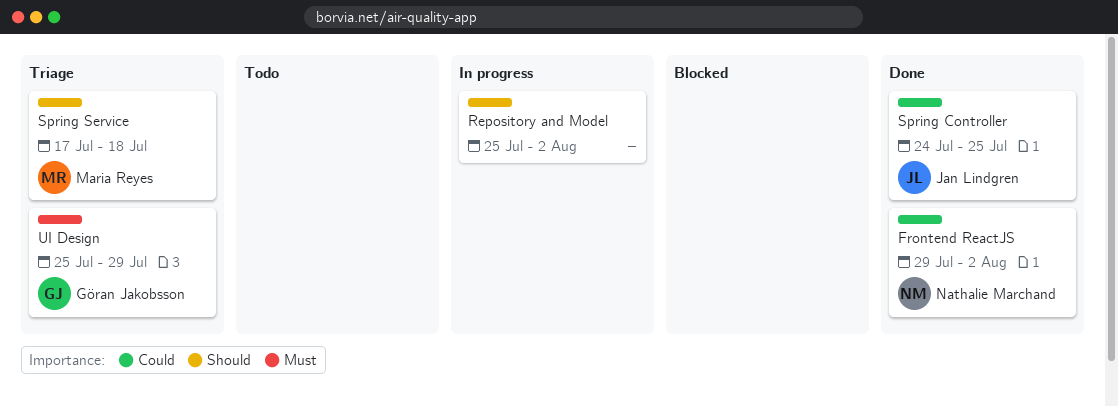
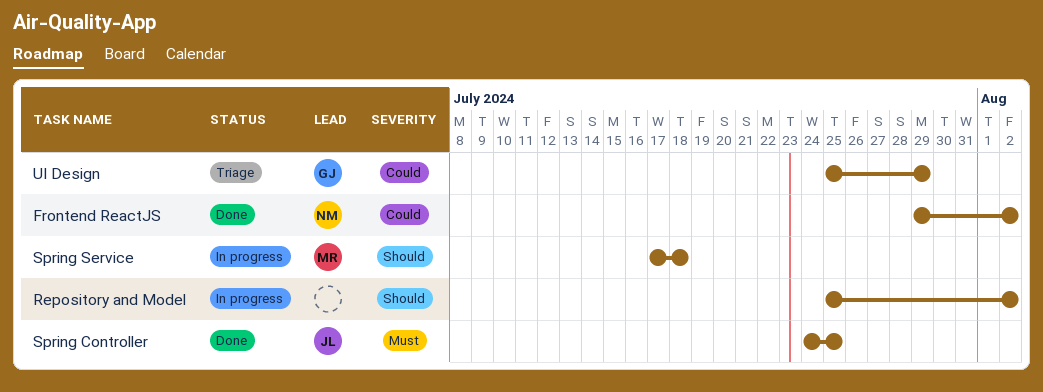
Spring Controller, priority: Could -> Must
Spring Service, status: Triage -> In progress
UI Design, priority: Must -> Could

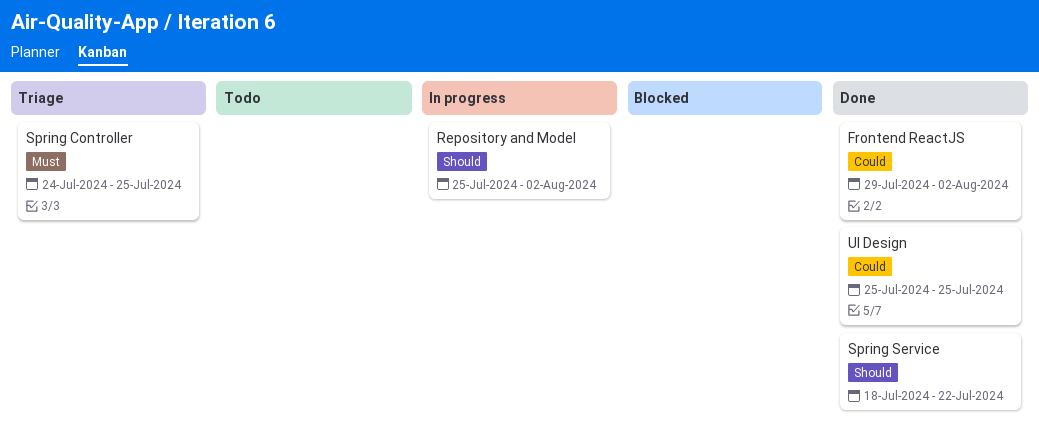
Spring Controller, status: Done -> Triage
Spring Service, status: In progress -> Done
Spring Service, start: Jul 17 -> Jul 18
Spring Service, due: Jul 18 -> Jul 22
UI Design, status: Triage -> Done
UI Design, due: Jul 29 -> Jul 25

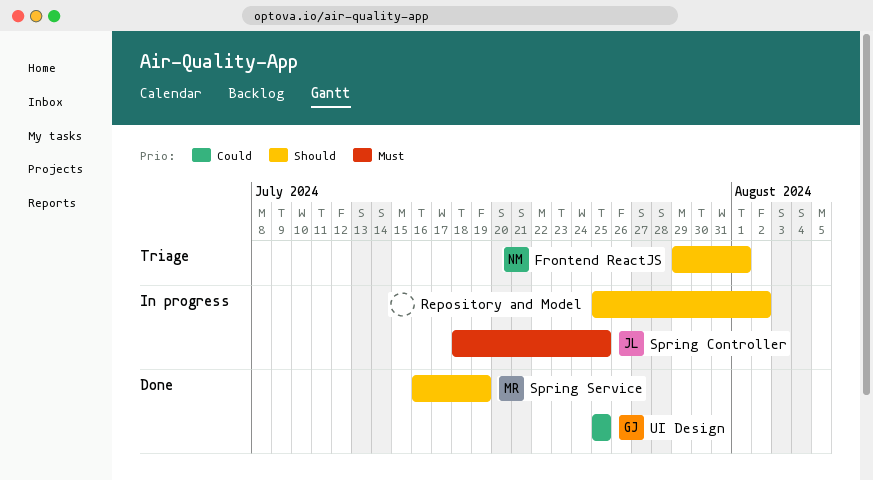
Frontend ReactJS, status: Done -> Triage
Frontend ReactJS, priority: Could -> Should
Frontend ReactJS, due: Aug 2 -> Aug 1
Spring Controller, status: Triage -> In progress
Spring Controller, start: Jul 24 -> Jul 18
Spring Service, start: Jul 18 -> Jul 16
Spring Service, due: Jul 22 -> Jul 19

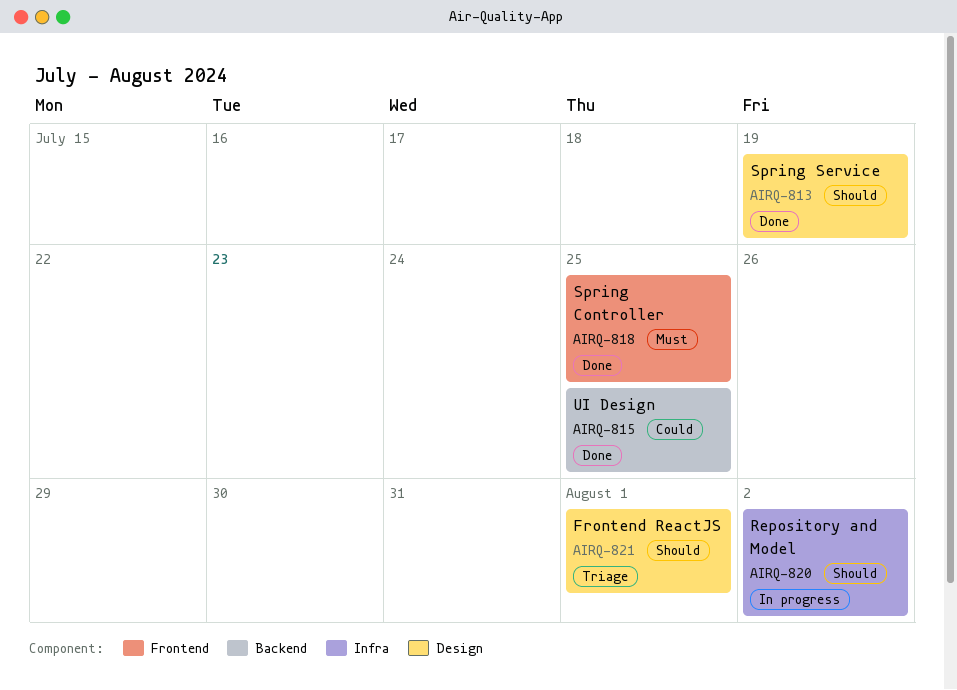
Spring Controller, status: In progress -> Done

